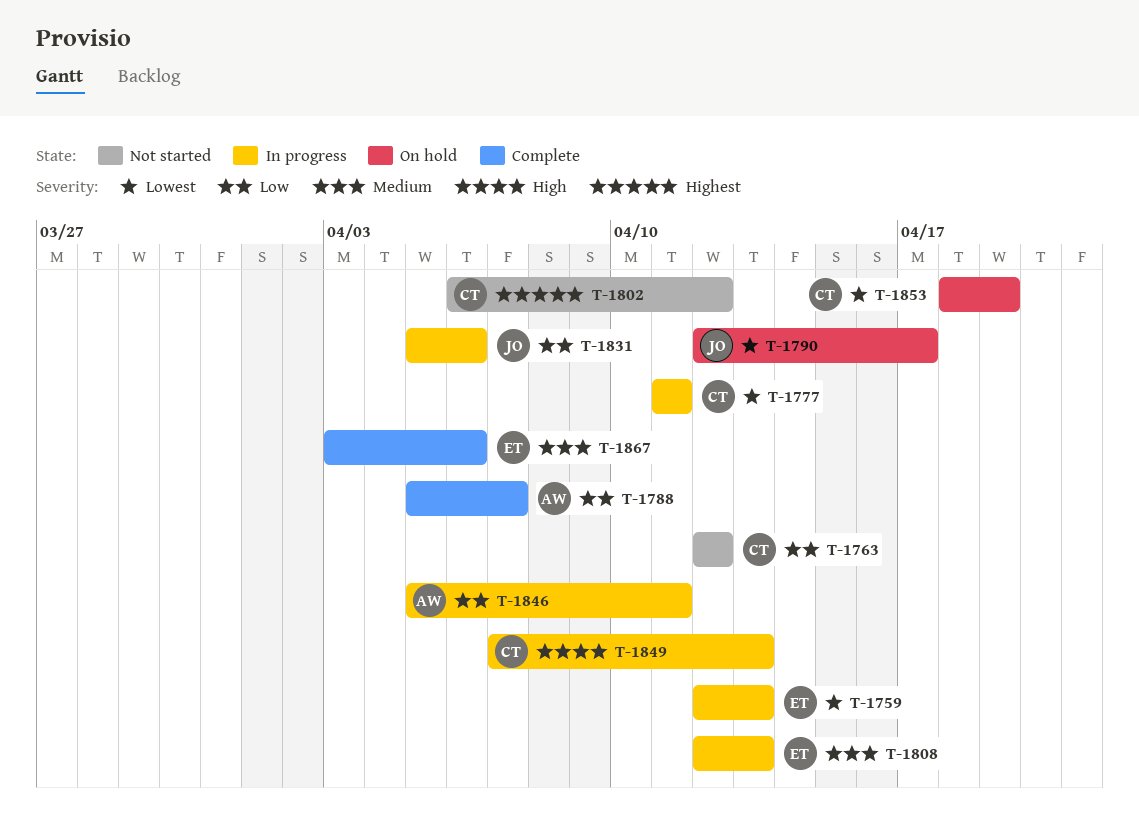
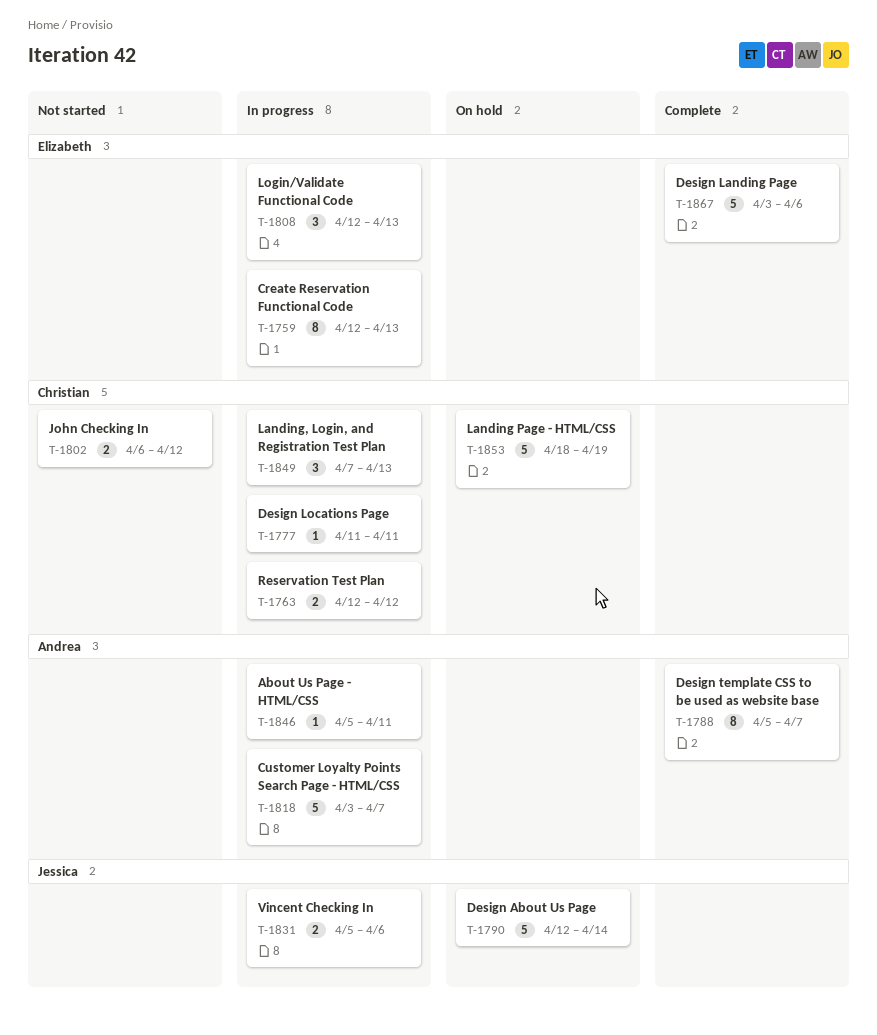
T-1763, status: Not started -> In progress
T-1790, due: Apr 17 -> Apr 14
T-1818: none -> present

